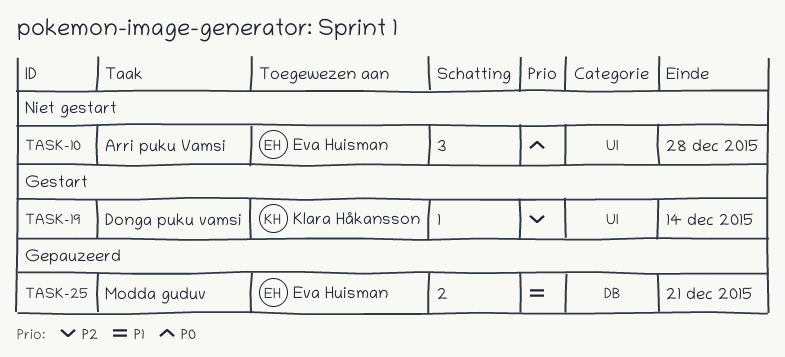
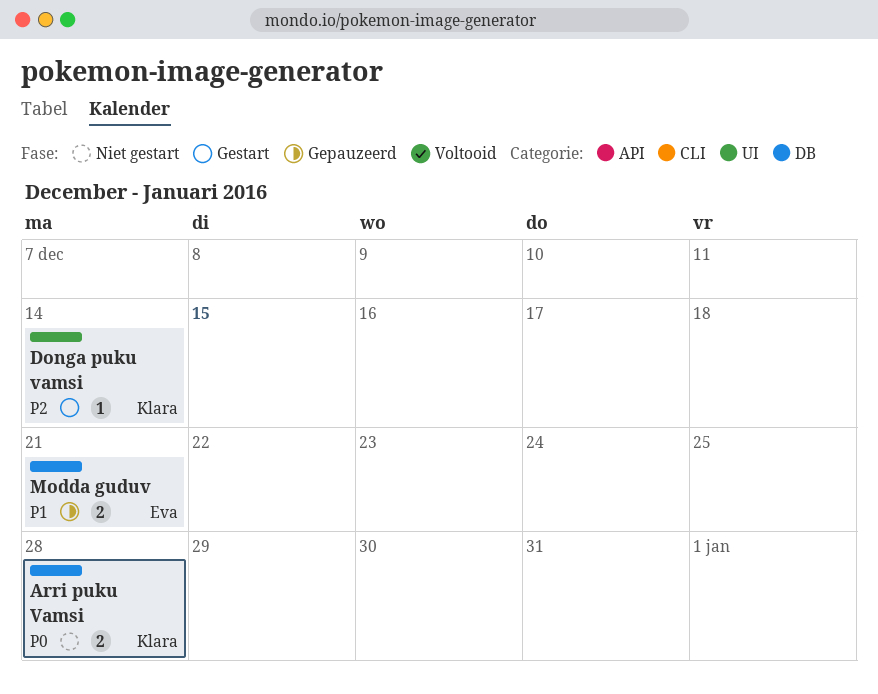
Arri puku Vamsi, owner: Eva Huisman -> Klara Håkansson
Arri puku Vamsi, label: UI -> DB
Arri puku Vamsi, estimate: 3 -> 2

